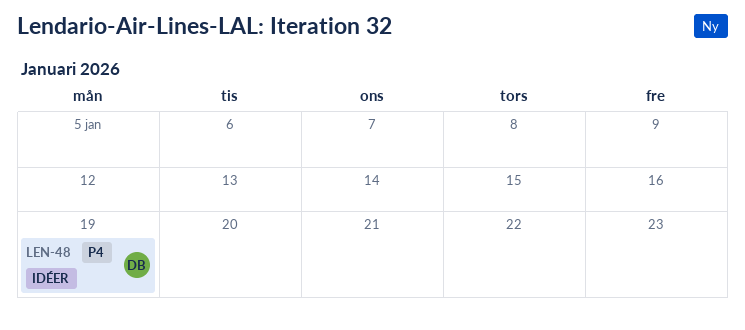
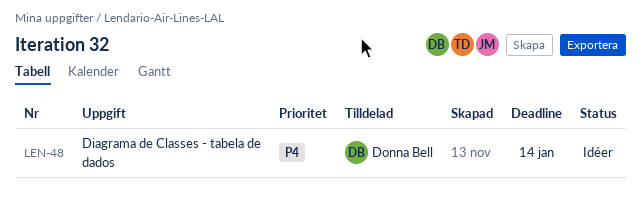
LEN-48, due: Jan 19 -> Jan 14

